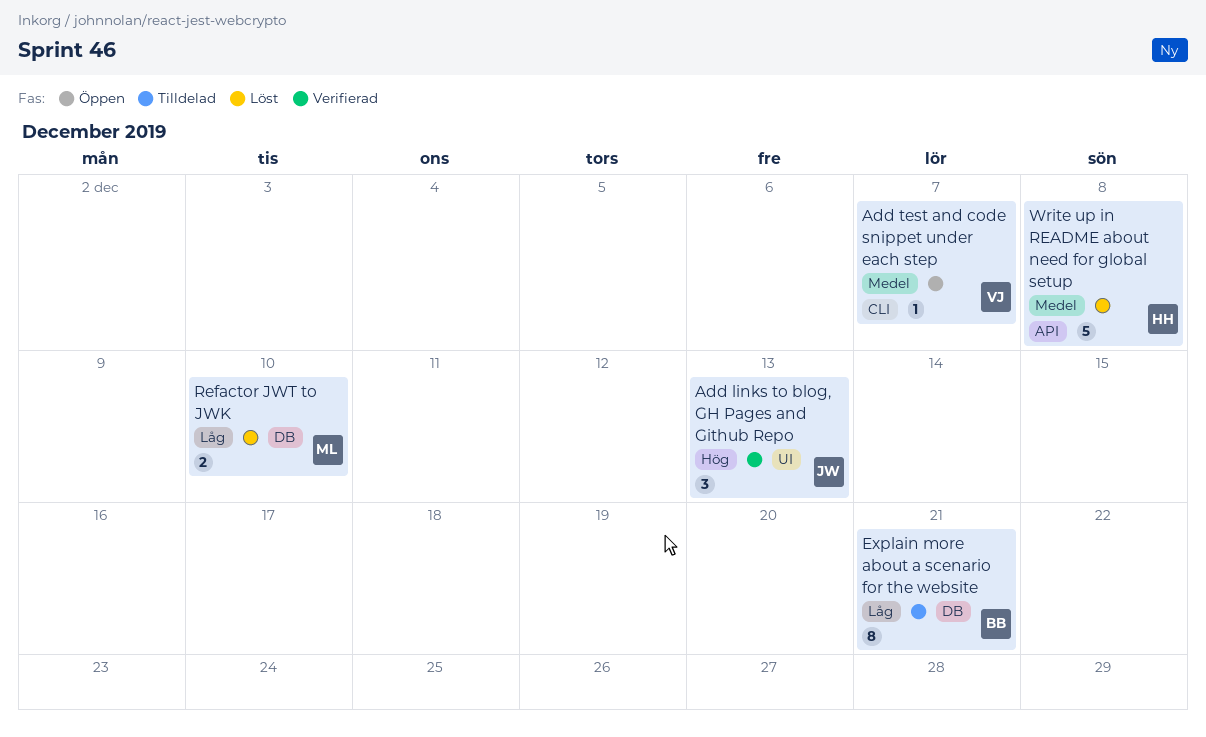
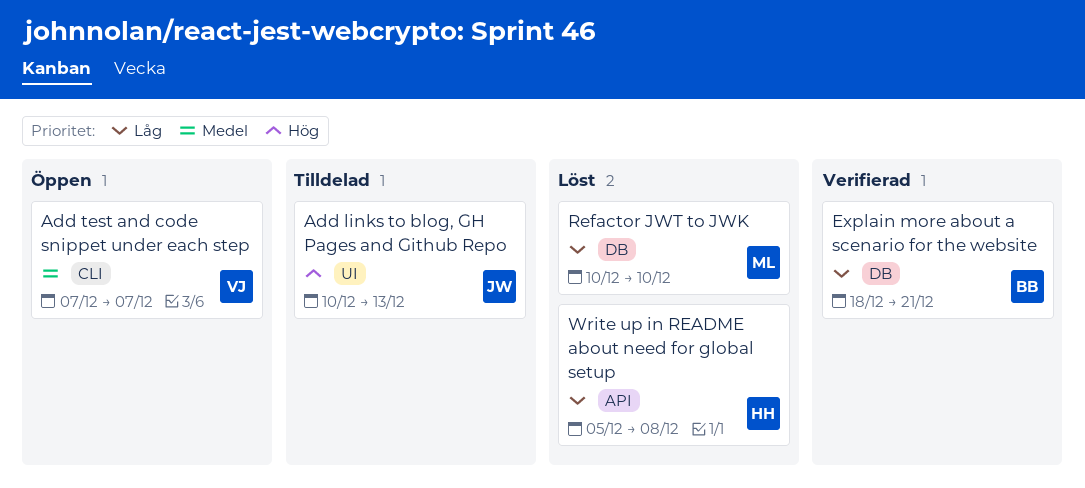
Add links to blog, GH Pages and Github Repo, status: Verifierad -> Tilldelad
Explain more about a scenario for the website, status: Tilldelad -> Verifierad
Write up in README about need for global setup, priority: Medel -> Låg

